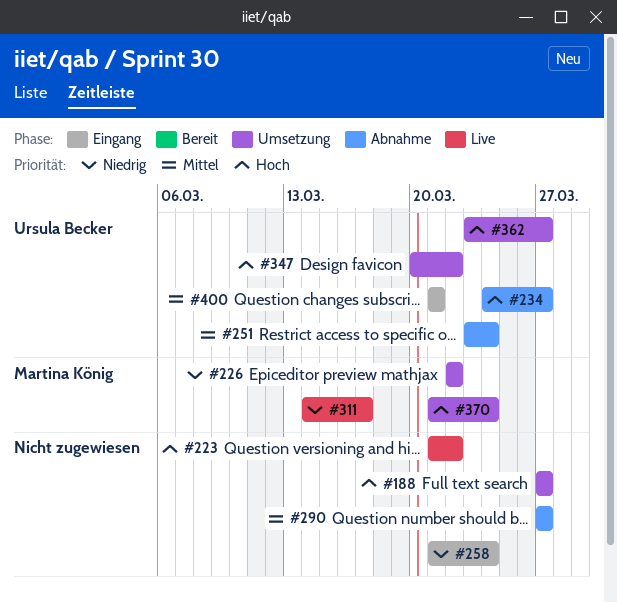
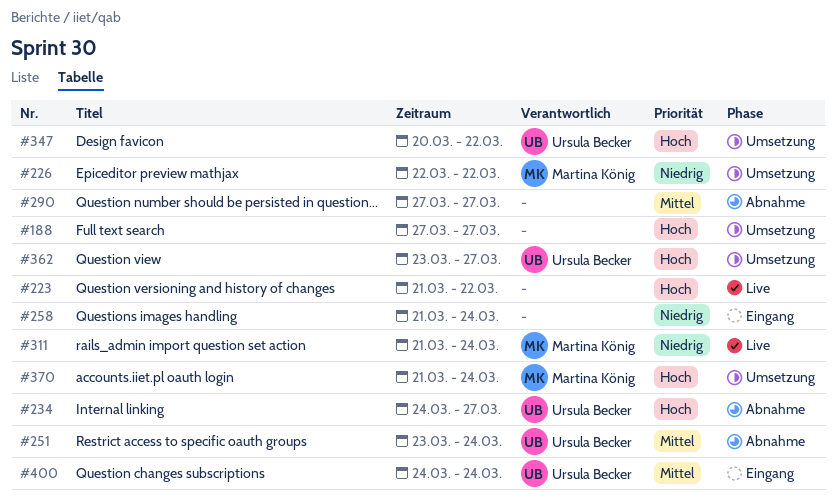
#311, start: Mar 14 -> Mar 21
#311, due: Mar 17 -> Mar 24
#400, start: Mar 21 -> Mar 24
#400, due: Mar 21 -> Mar 24

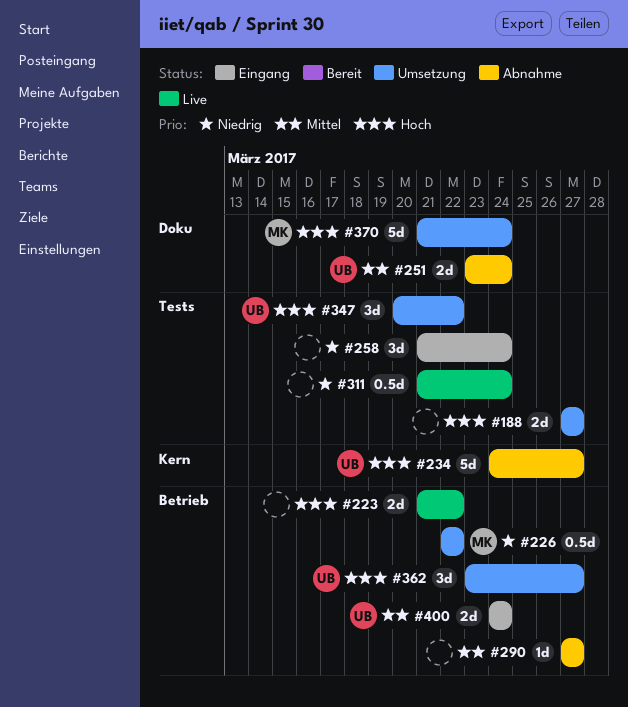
#311, owner: Martina König -> none

